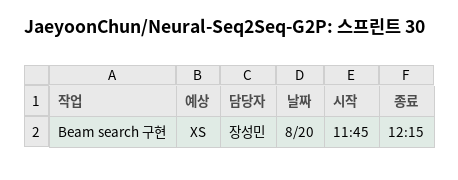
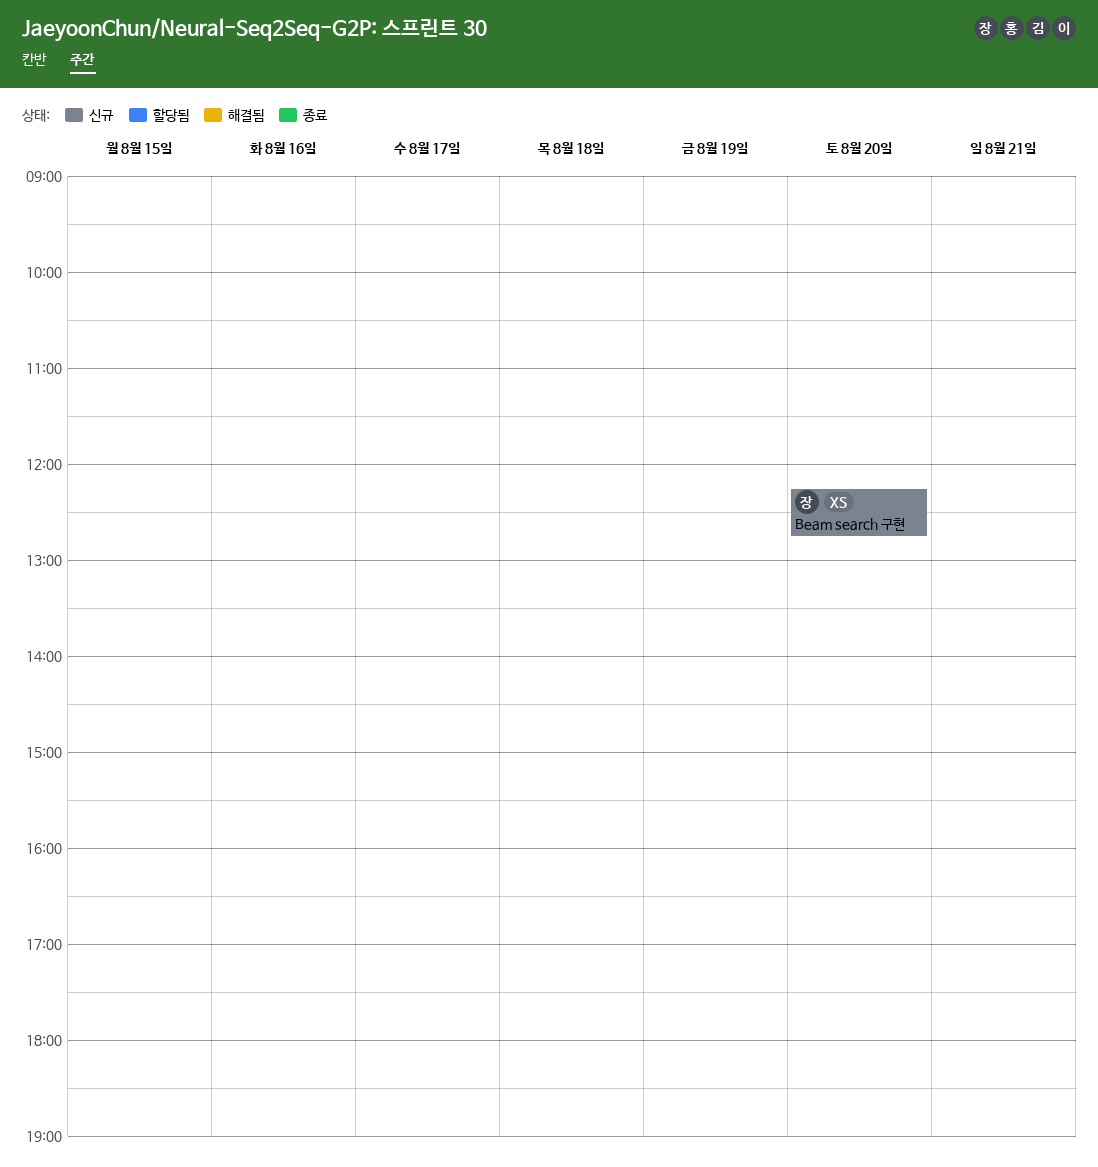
Beam search 구현, begins: 11:45 -> 12:15
Beam search 구현, ends: 12:15 -> 12:45

